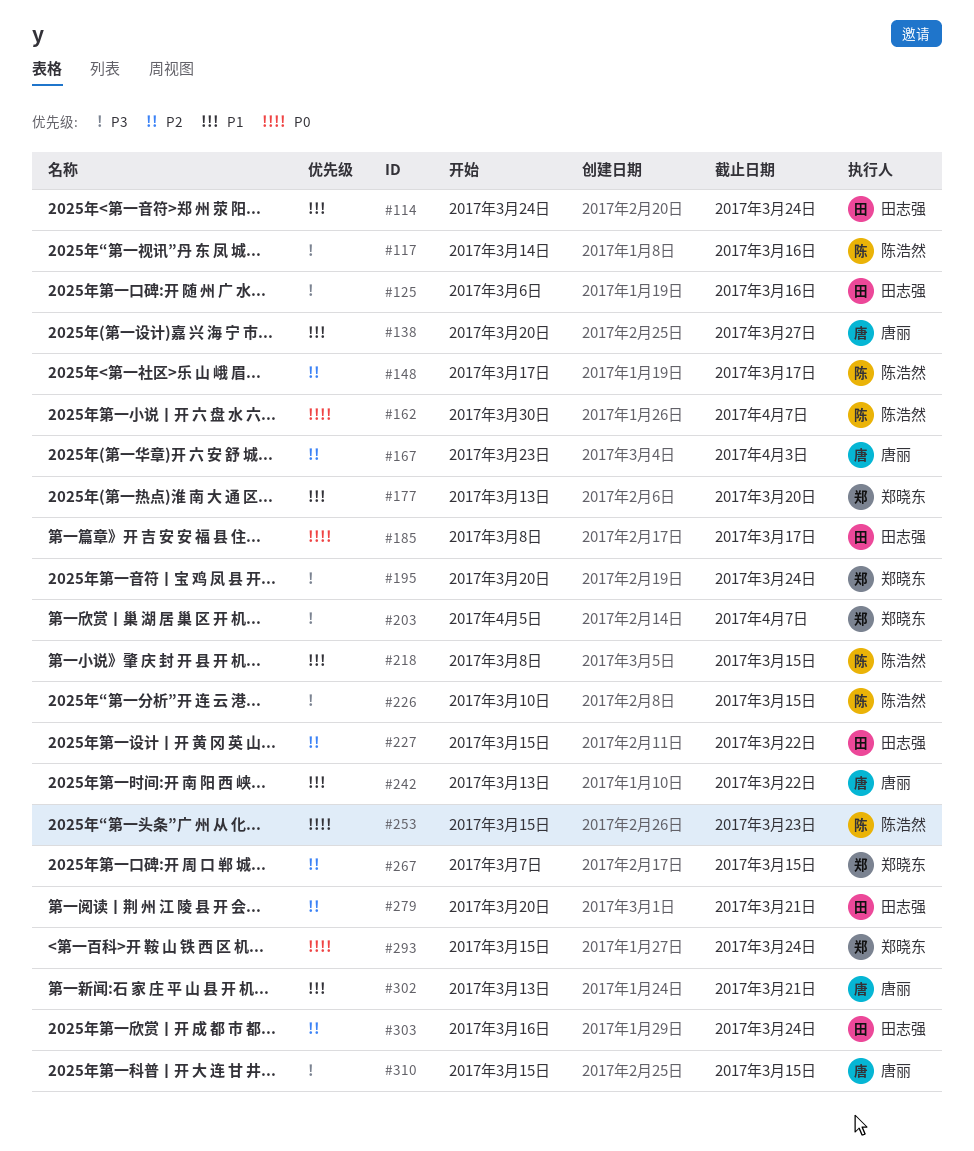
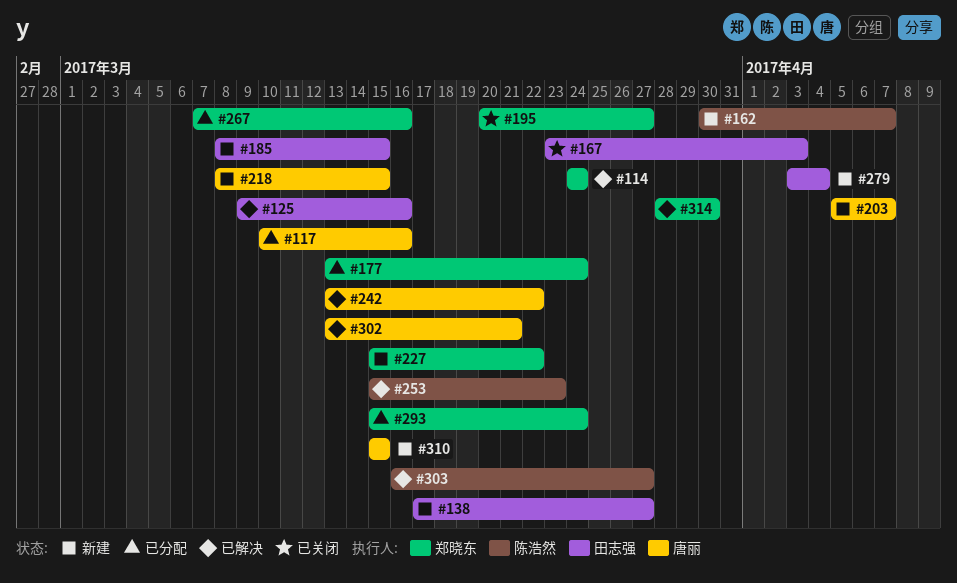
#114, owner: 田志强 -> 郑晓东
#117, owner: 陈浩然 -> 唐丽
#117, start: Mar 14 -> Mar 10
#125, start: Mar 6 -> Mar 9
#138, owner: 唐丽 -> 田志强
#138, start: Mar 20 -> Mar 17
#148: present -> none
#167, owner: 唐丽 -> 田志强
#177, due: Mar 20 -> Mar 24
#185, due: Mar 17 -> Mar 15
#195, due: Mar 24 -> Mar 27
#203, owner: 郑晓东 -> 唐丽
#218, owner: 陈浩然 -> 唐丽
#226: present -> none
#227, owner: 田志强 -> 郑晓东
#267, due: Mar 15 -> Mar 16
#279, start: Mar 20 -> Apr 3
#279, due: Mar 21 -> Apr 4
#303, owner: 田志强 -> 陈浩然
#303, due: Mar 24 -> Mar 27
#314: none -> present

